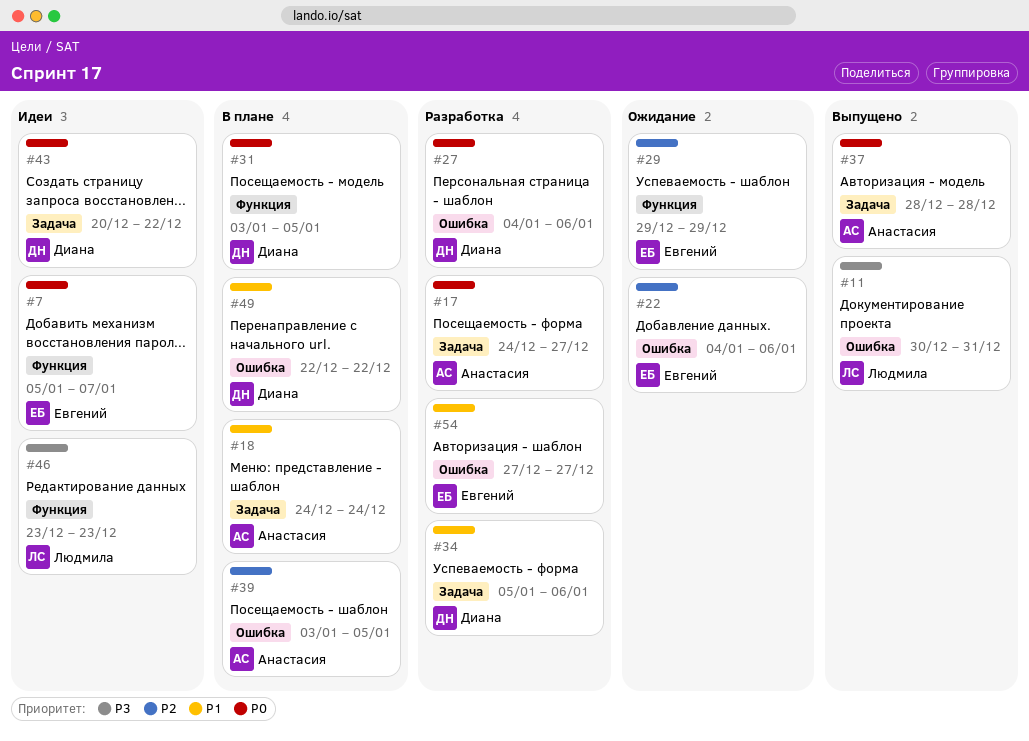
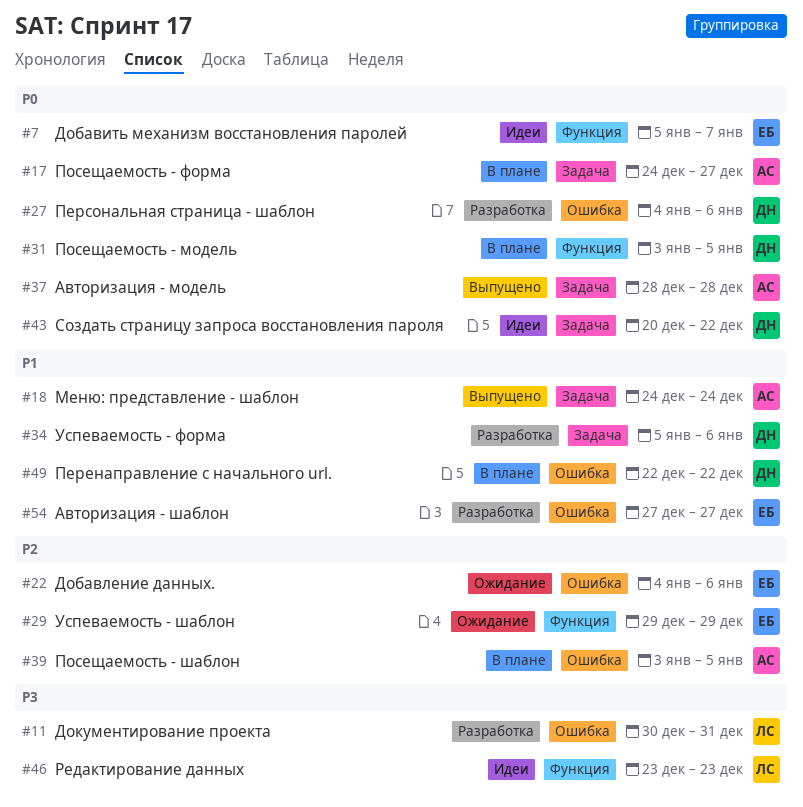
#11, status: Выпущено -> Разработка
#17, status: Разработка -> В плане
#18, status: В плане -> Выпущено

